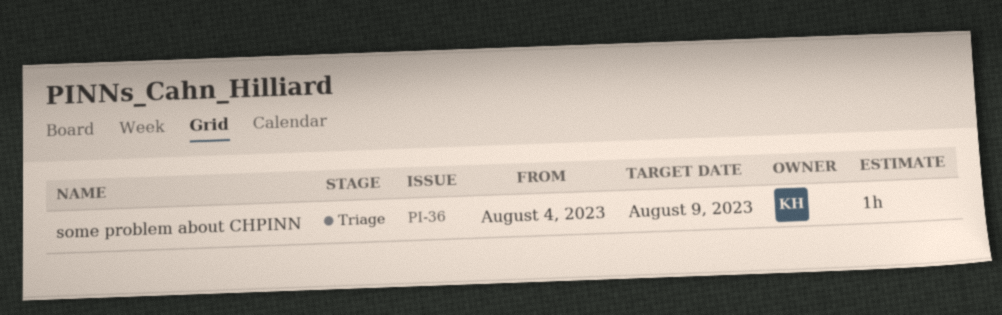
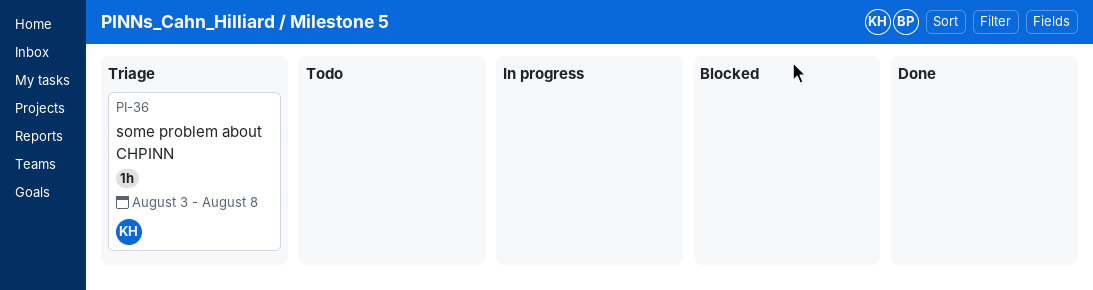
PI-36, start: Aug 4 -> Aug 3
PI-36, due: Aug 9 -> Aug 8

